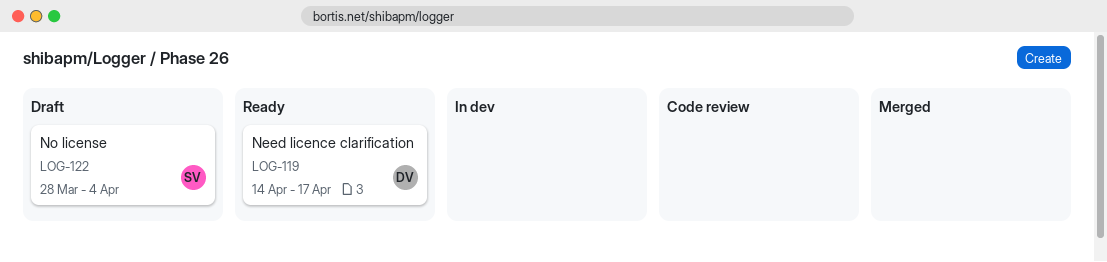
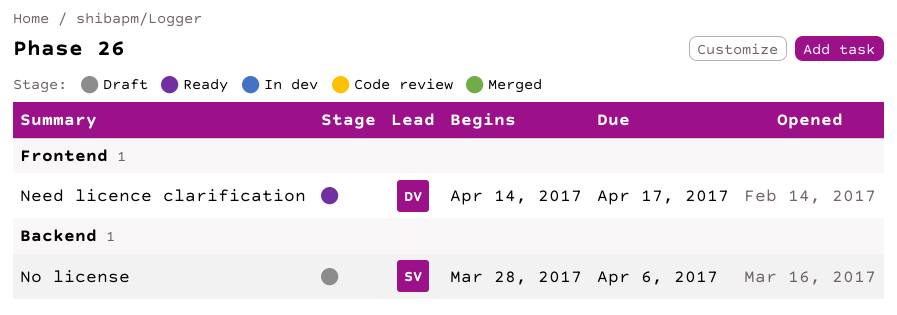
No license, due: Apr 4 -> Apr 6

